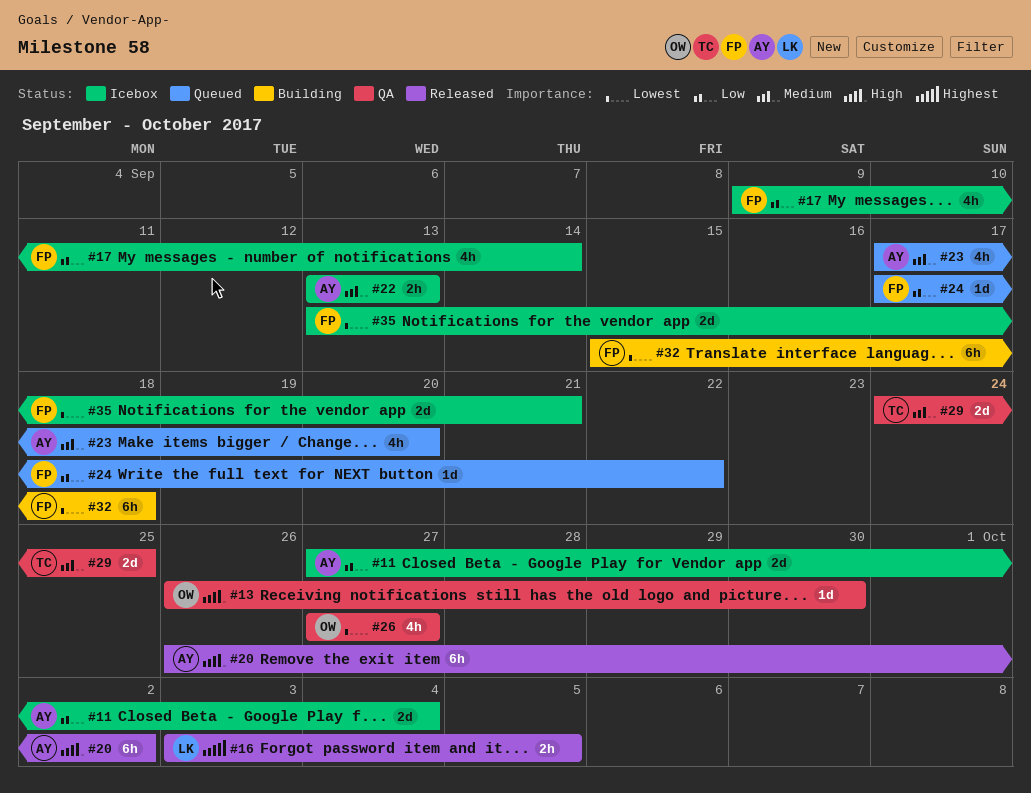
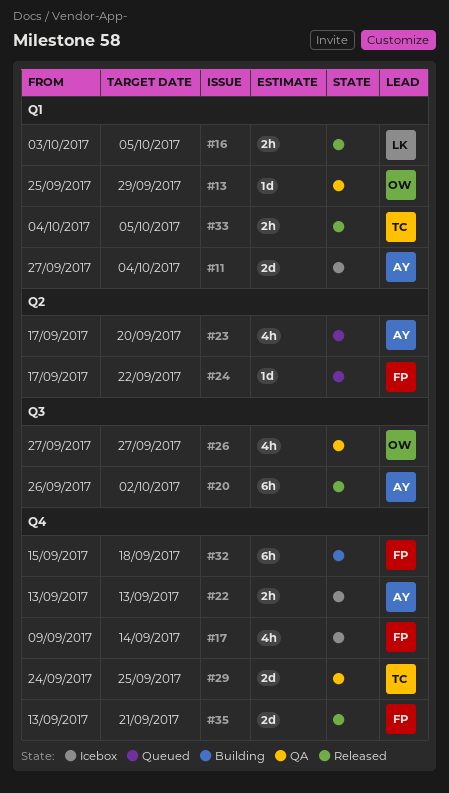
#13, start: Sep 26 -> Sep 25
#13, due: Sep 30 -> Sep 29
#33: none -> present
#35, status: Icebox -> Released

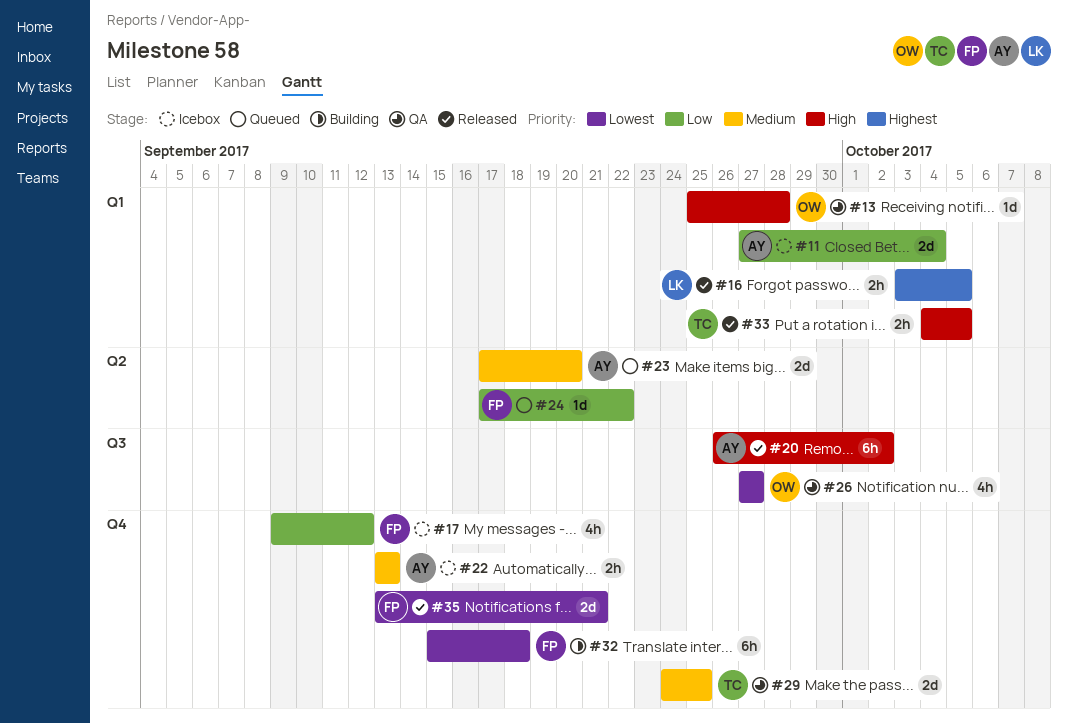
#13, due: Sep 29 -> Sep 28
#17, due: Sep 14 -> Sep 12
#23, estimate: 4h -> 2d

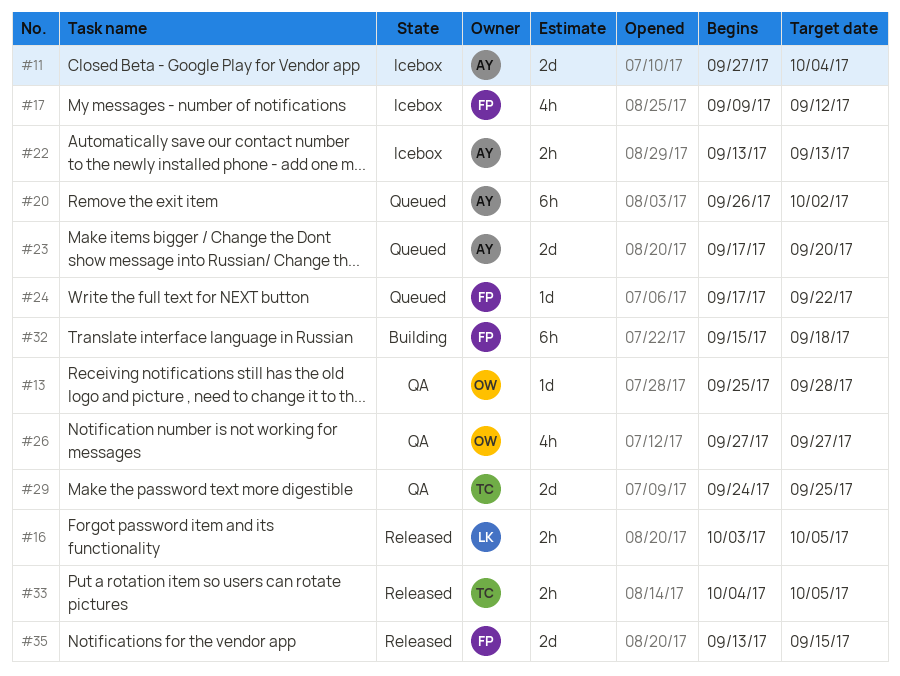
#20, status: Released -> Queued
#35, due: Sep 21 -> Sep 15

